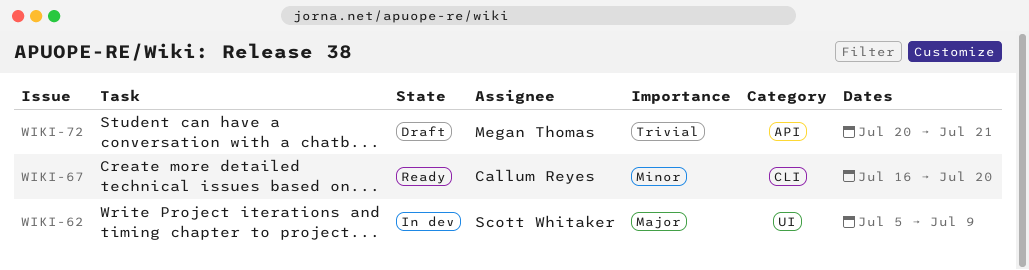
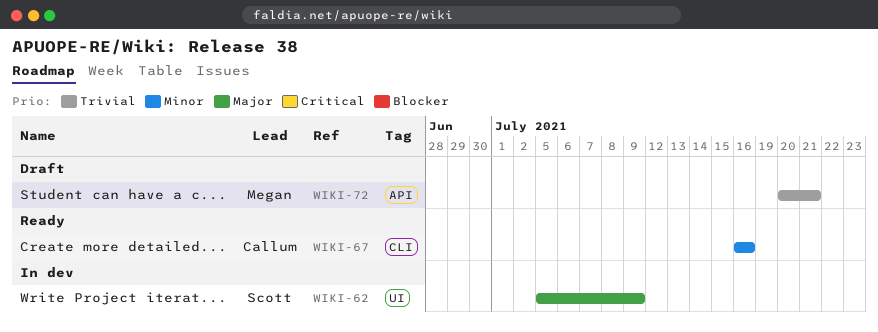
WIKI-67, due: Jul 20 -> Jul 16

